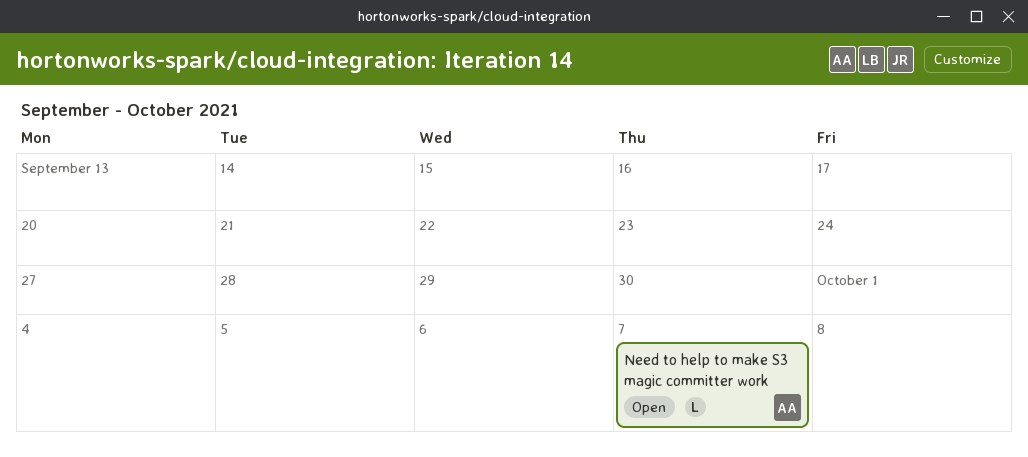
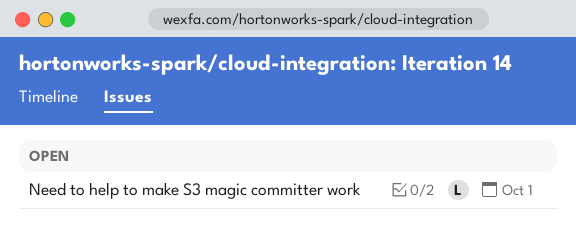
Need to help to make S3 magic committer work, due: Oct 7 -> Oct 1

